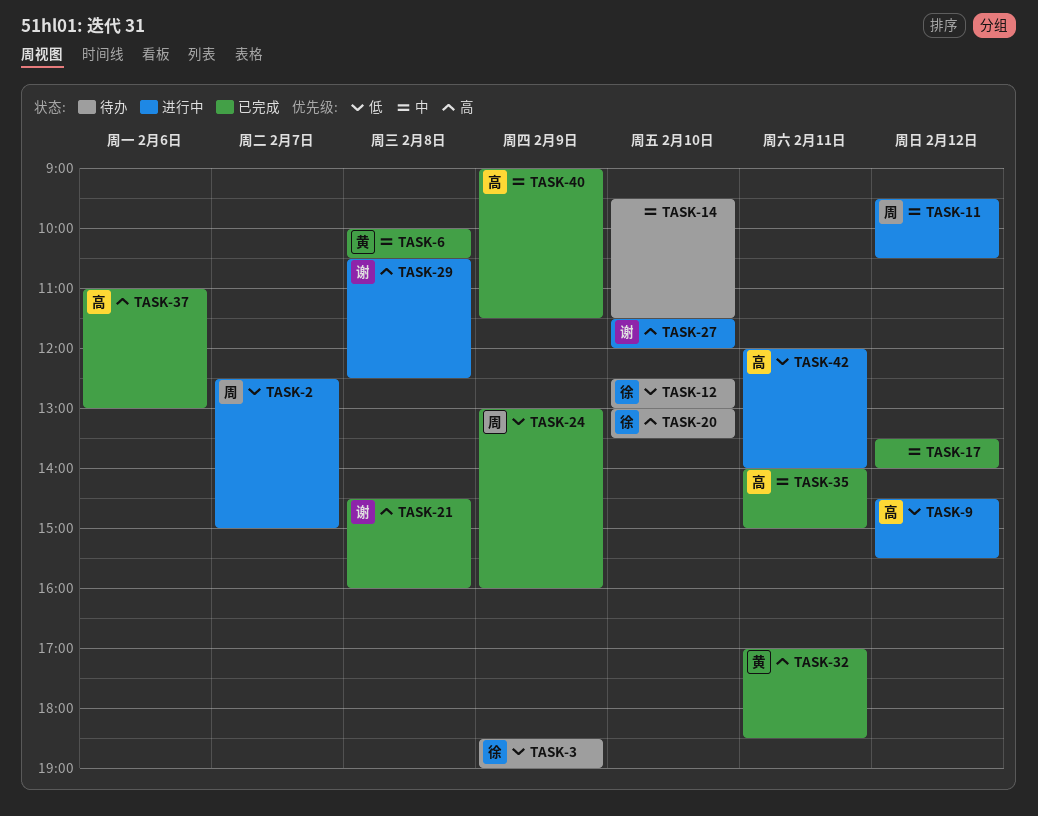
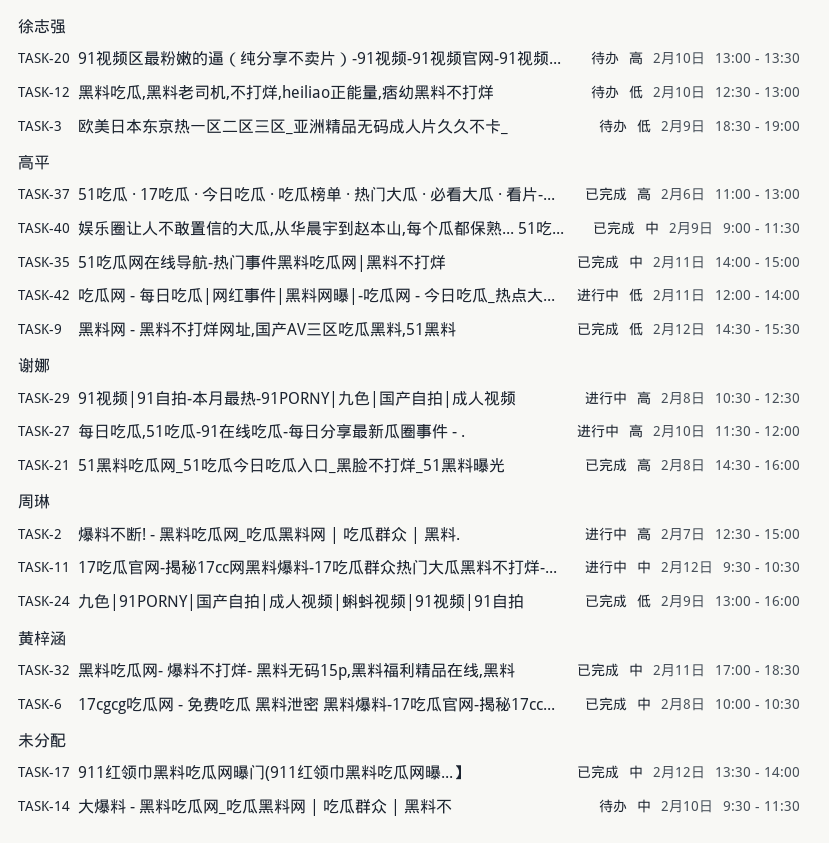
TASK-2, priority: 低 -> 高
TASK-9, status: 进行中 -> 已完成
TASK-32, priority: 高 -> 中

